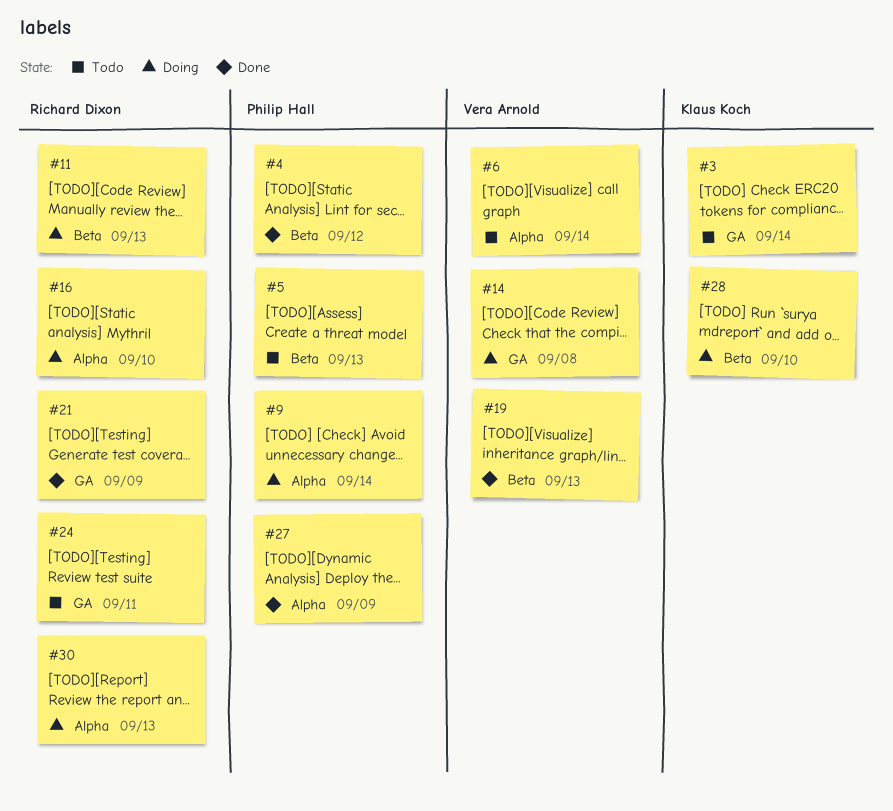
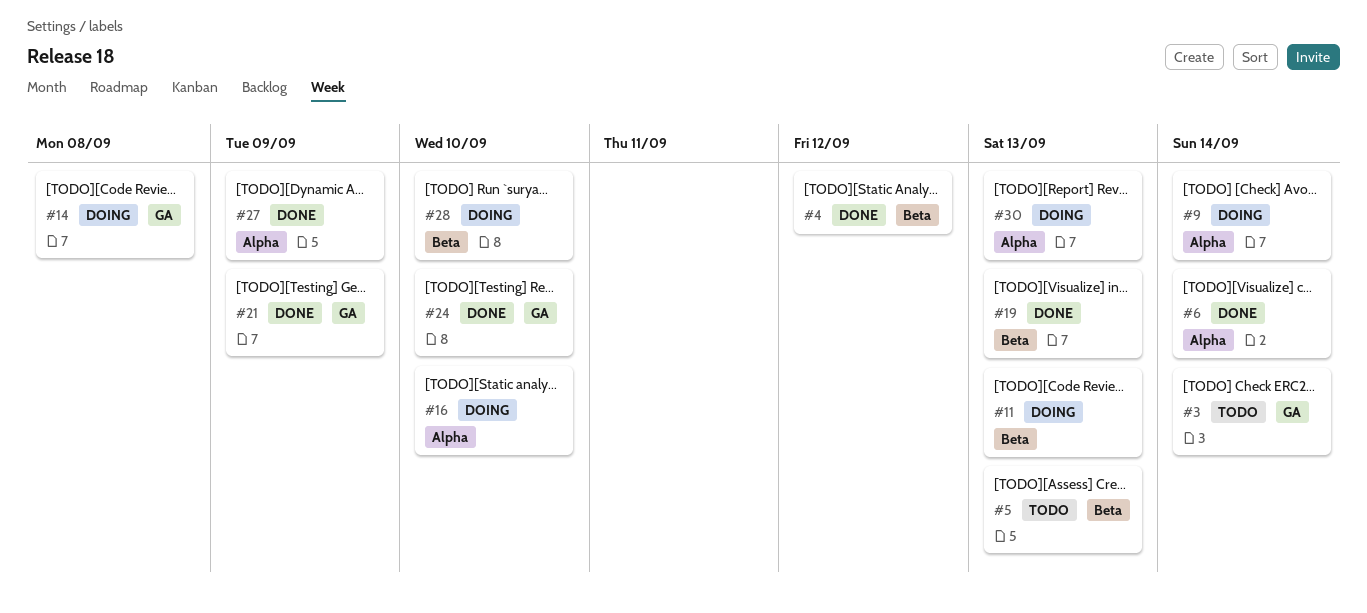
#6, status: Todo -> Done
#24, status: Todo -> Done
#24, due: Sep 11 -> Sep 10

